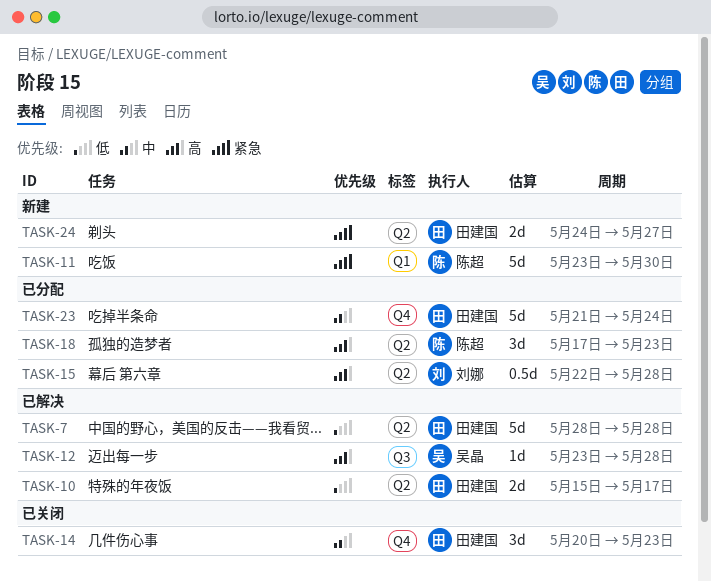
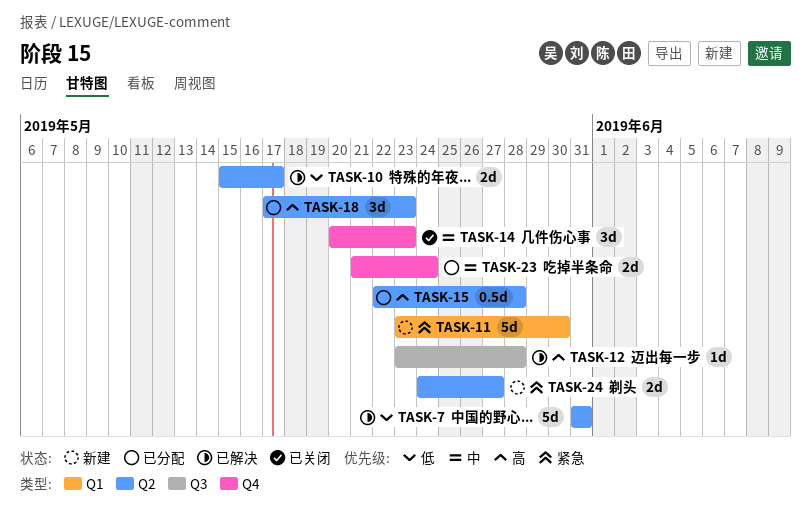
TASK-7, start: May 28 -> May 31
TASK-7, due: May 28 -> May 31
TASK-23, estimate: 5d -> 2d

